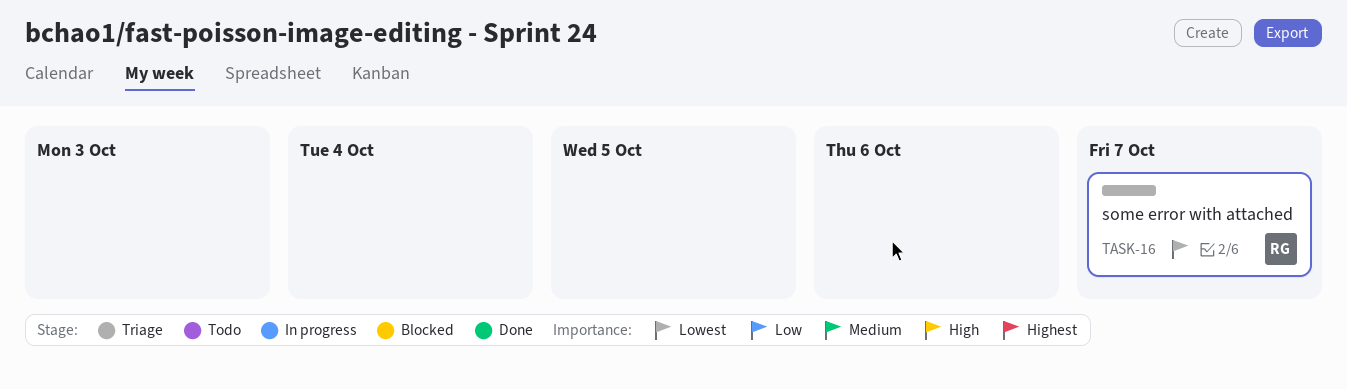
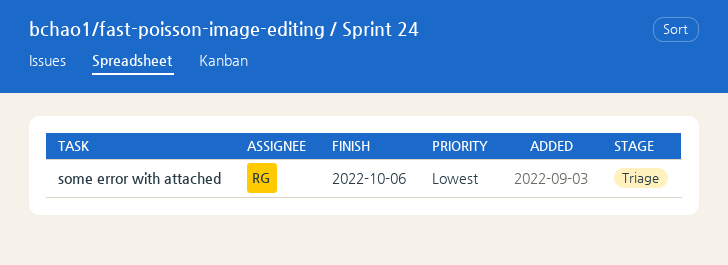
some error with attached, due: Oct 7 -> Oct 6

